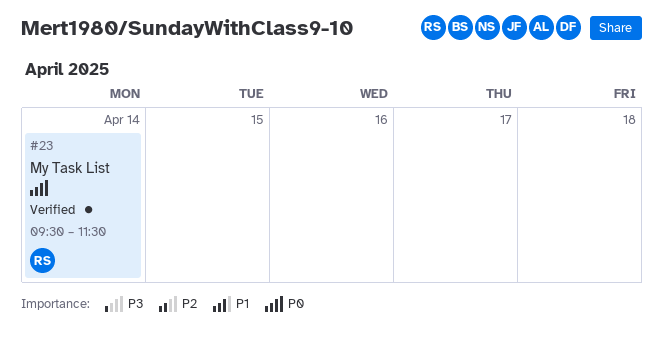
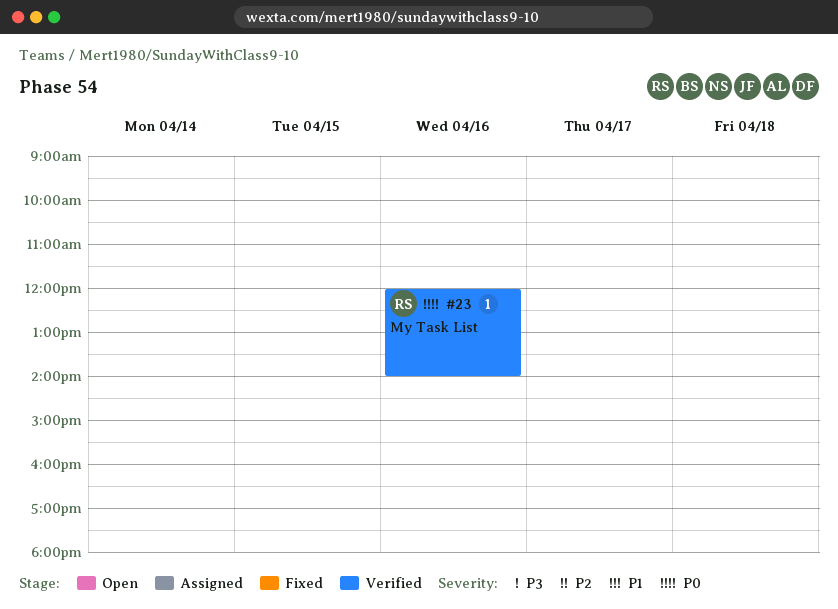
#23, day: Apr 14 -> Apr 16
#23, begins: 09:30 -> 12:00
#23, ends: 11:30 -> 14:00

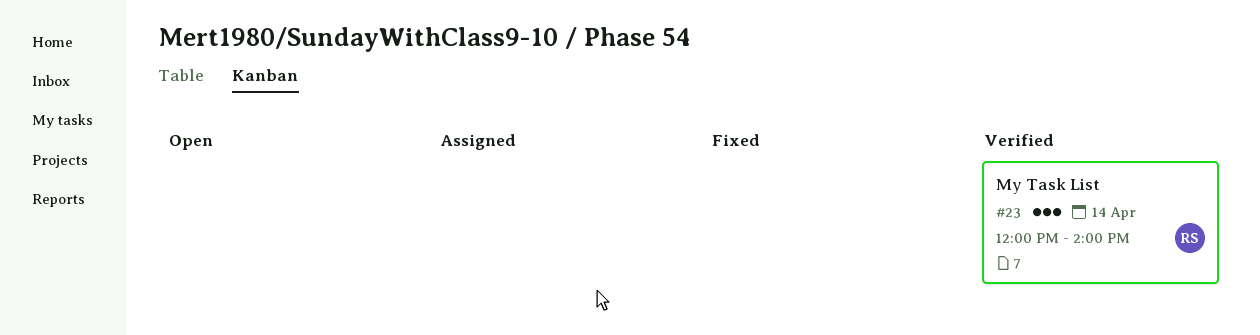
#23, estimate: 1 -> 3
#23, day: Apr 16 -> Apr 14

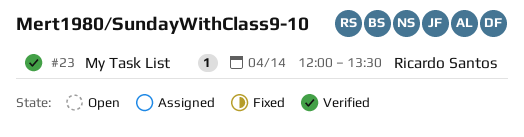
#23, estimate: 3 -> 1
#23, ends: 14:00 -> 13:30

